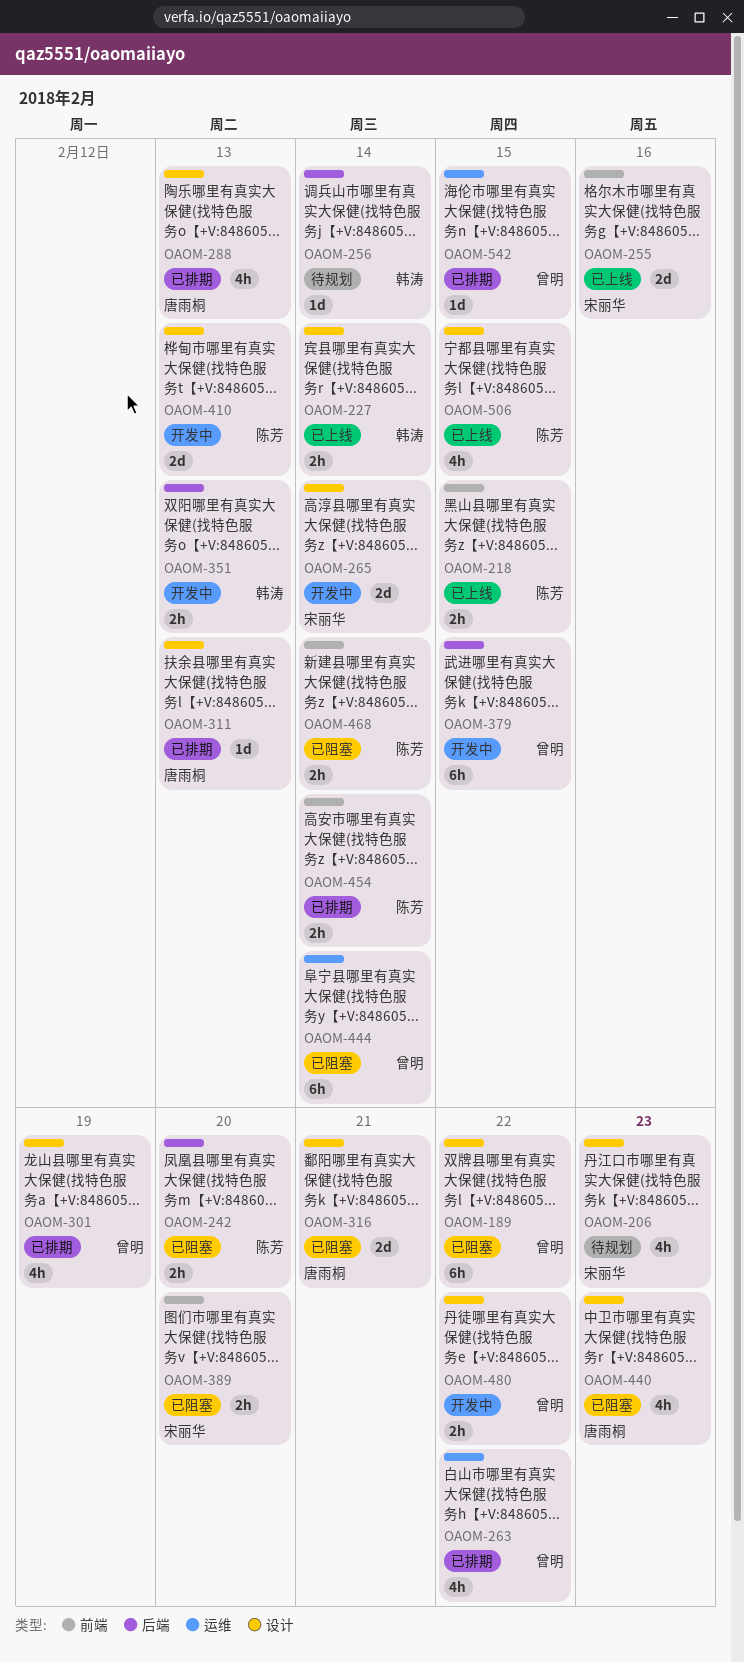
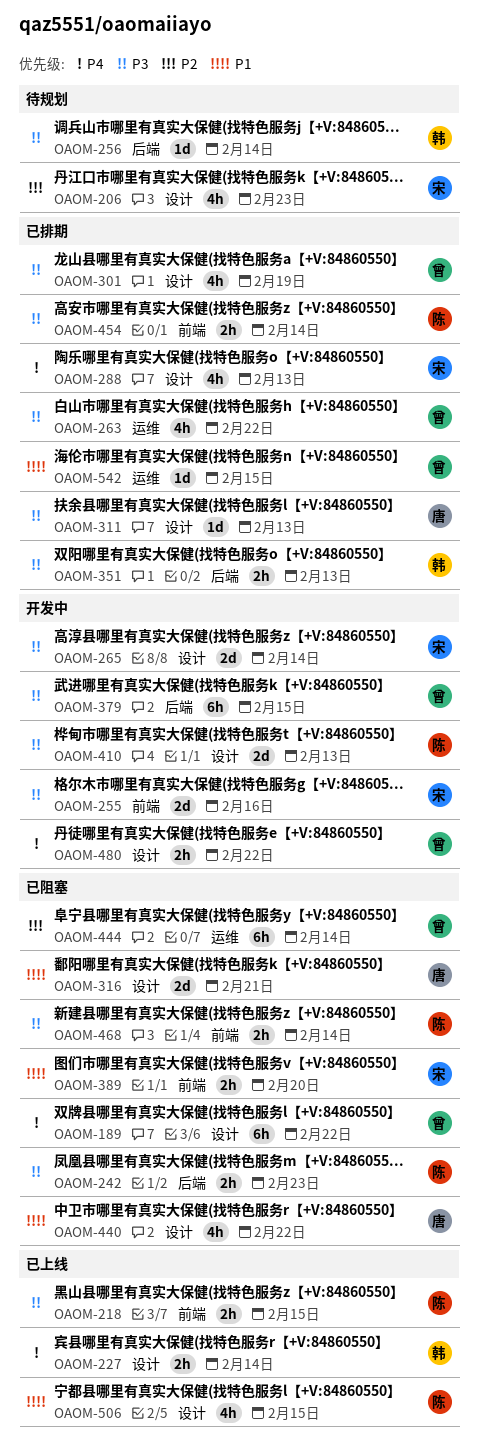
OAOM-242, due: Feb 20 -> Feb 23
OAOM-255, status: 已上线 -> 开发中
OAOM-288, owner: 唐雨桐 -> 宋丽华
OAOM-351, status: 开发中 -> 已排期
OAOM-440, due: Feb 23 -> Feb 22

